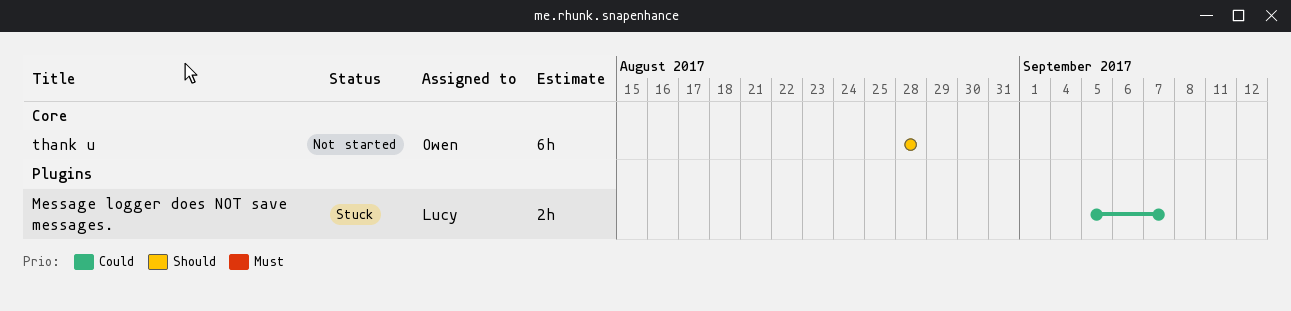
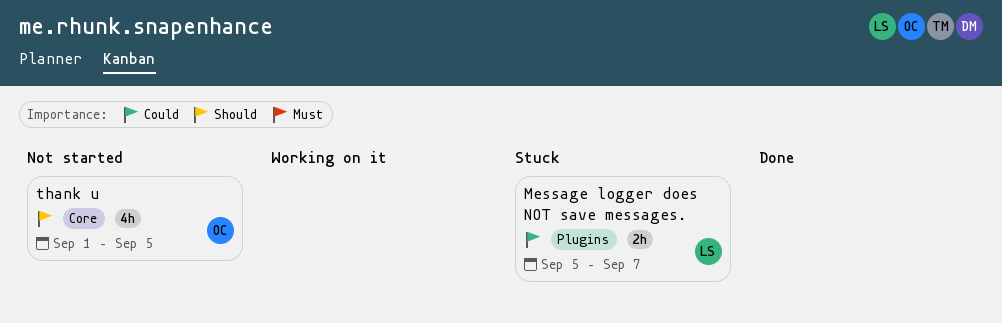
thank u, estimate: 6h -> 4h
thank u, start: Aug 28 -> Sep 1
thank u, due: Aug 28 -> Sep 5

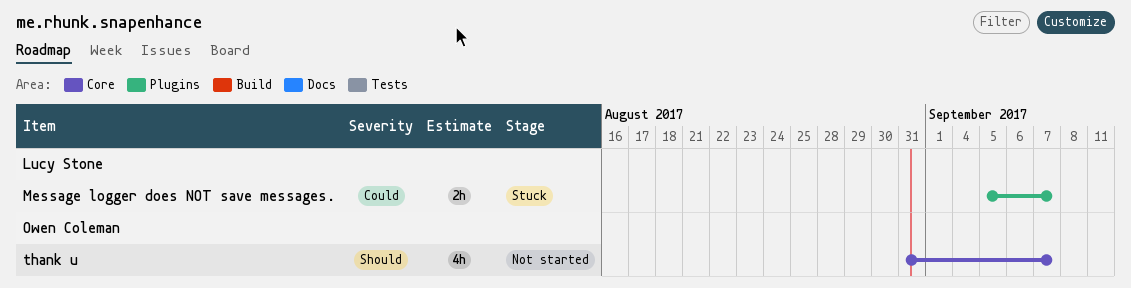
thank u, start: Sep 1 -> Aug 31
thank u, due: Sep 5 -> Sep 7

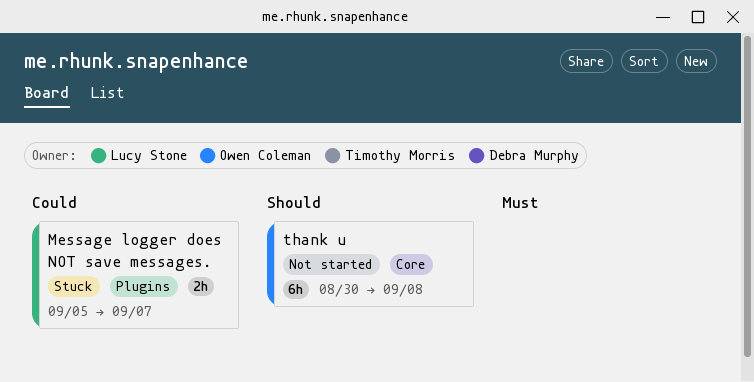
thank u, estimate: 4h -> 6h
thank u, start: Aug 31 -> Aug 30
thank u, due: Sep 7 -> Sep 8

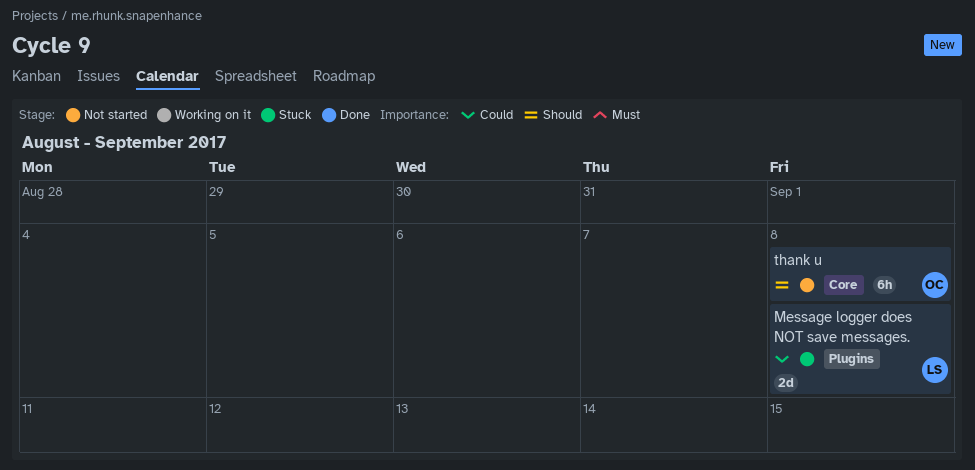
Message logger does NOT save messages., estimate: 2h -> 2d
Message logger does NOT save messages., due: Sep 7 -> Sep 8

